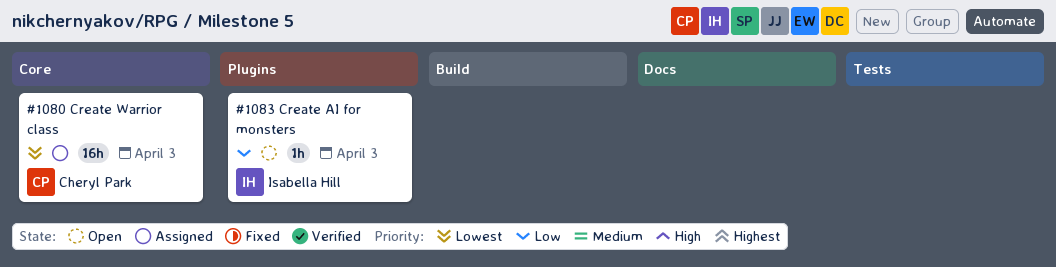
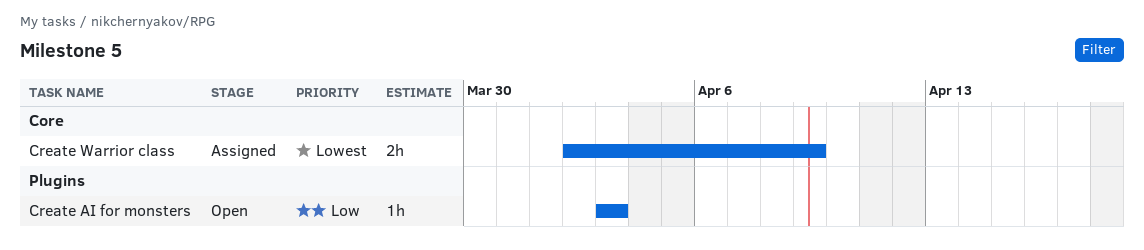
Create Warrior class, estimate: 16h -> 2h
Create Warrior class, due: Apr 3 -> Apr 9

